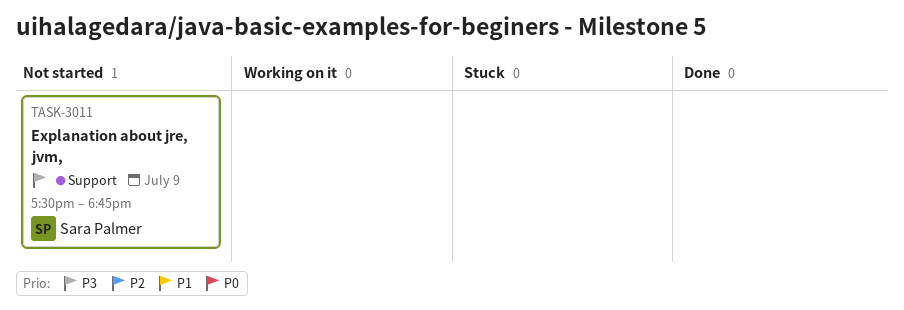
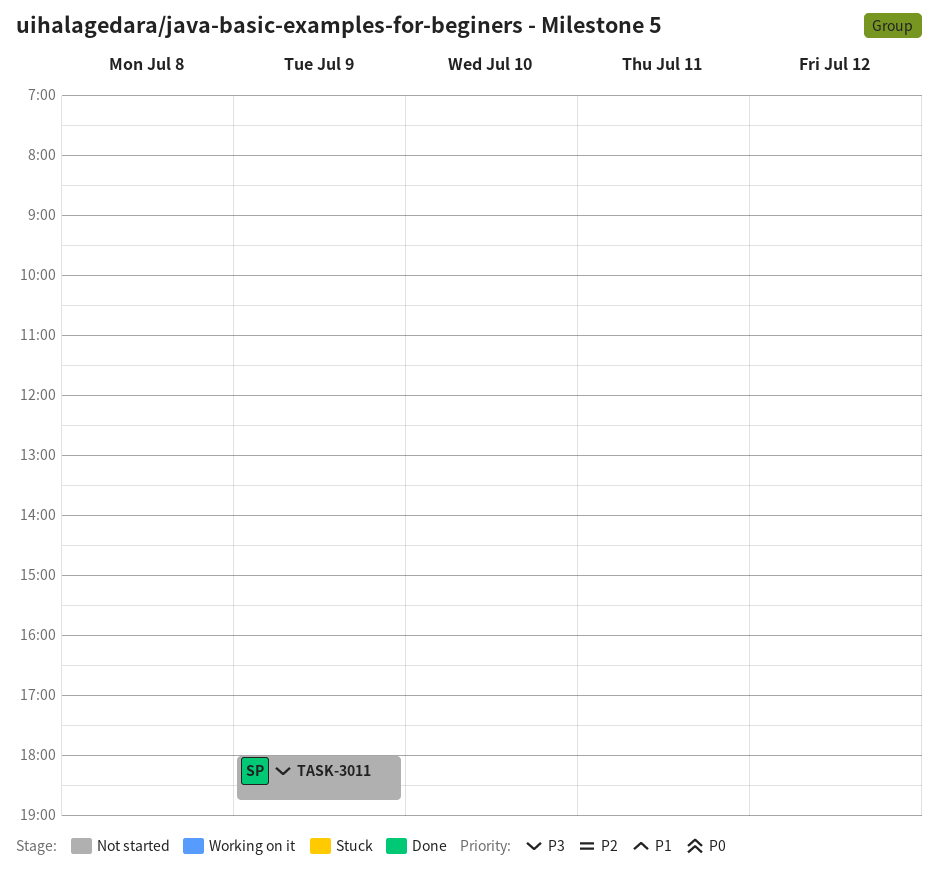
TASK-3011, begins: 17:30 -> 18:00

